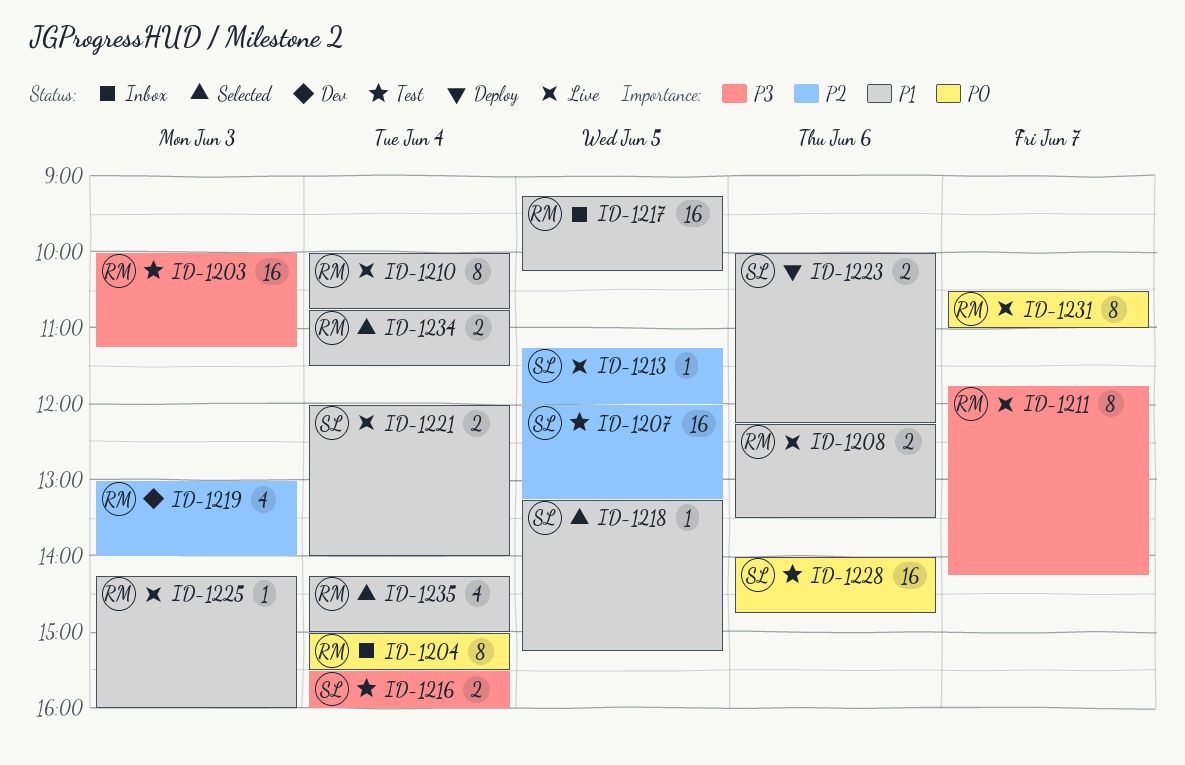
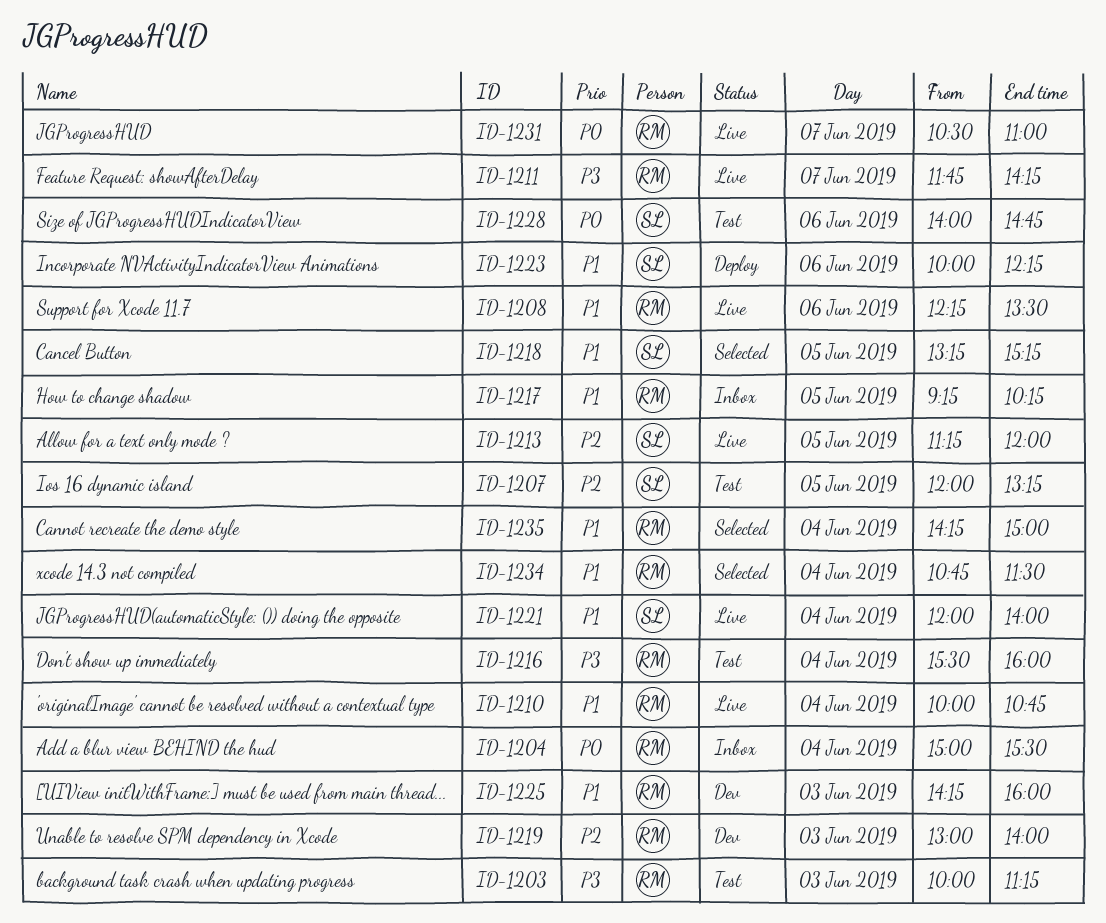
ID-1216, owner: SL -> RM
ID-1225, status: Live -> Dev

